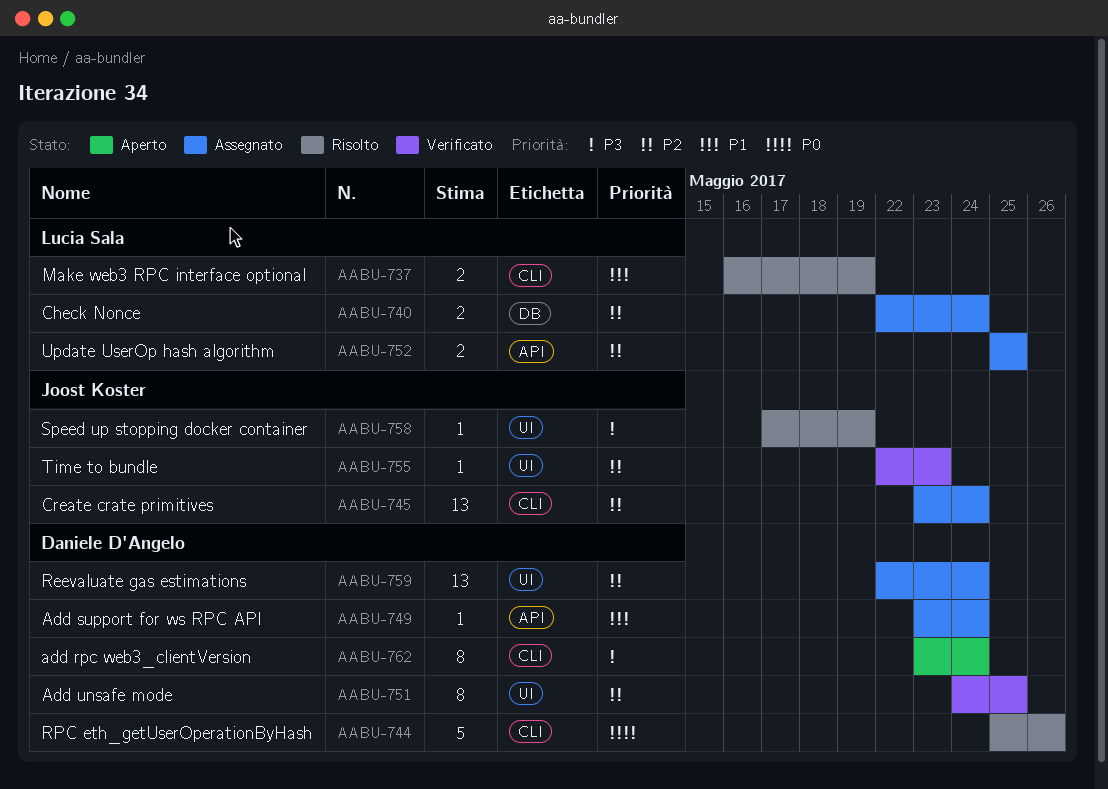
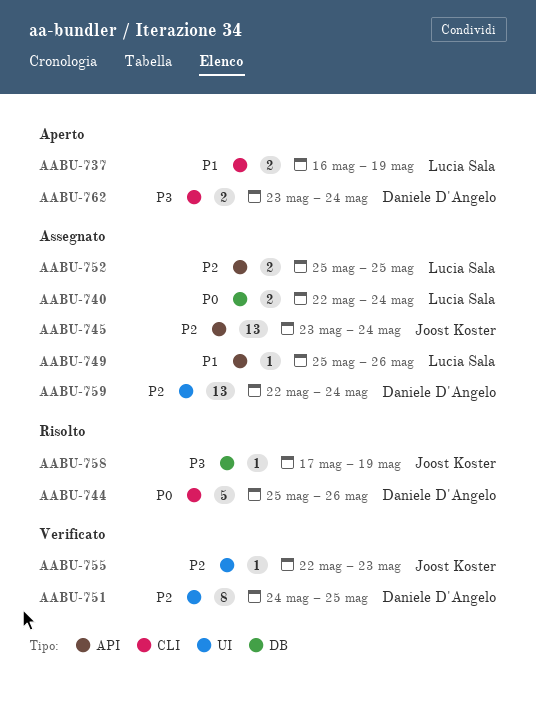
AABU-737, status: Risolto -> Aperto
AABU-740, priority: P2 -> P0
AABU-745, label: CLI -> API
AABU-749, owner: Daniele D'Angelo -> Lucia Sala
AABU-749, start: May 23 -> May 25
AABU-749, due: May 24 -> May 26
AABU-758, label: UI -> DB
AABU-762, estimate: 8 -> 2

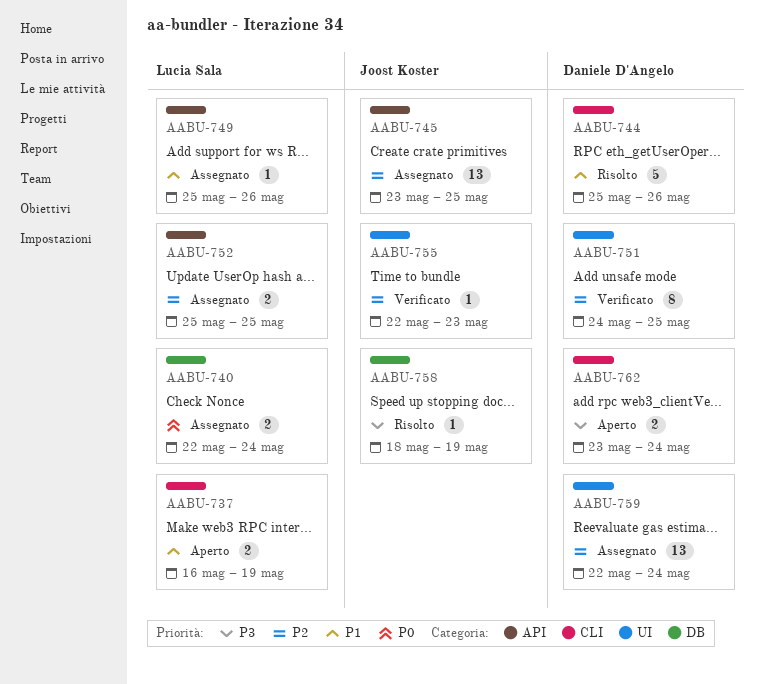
AABU-744, priority: P0 -> P1
AABU-745, due: May 24 -> May 25
AABU-758, start: May 17 -> May 18

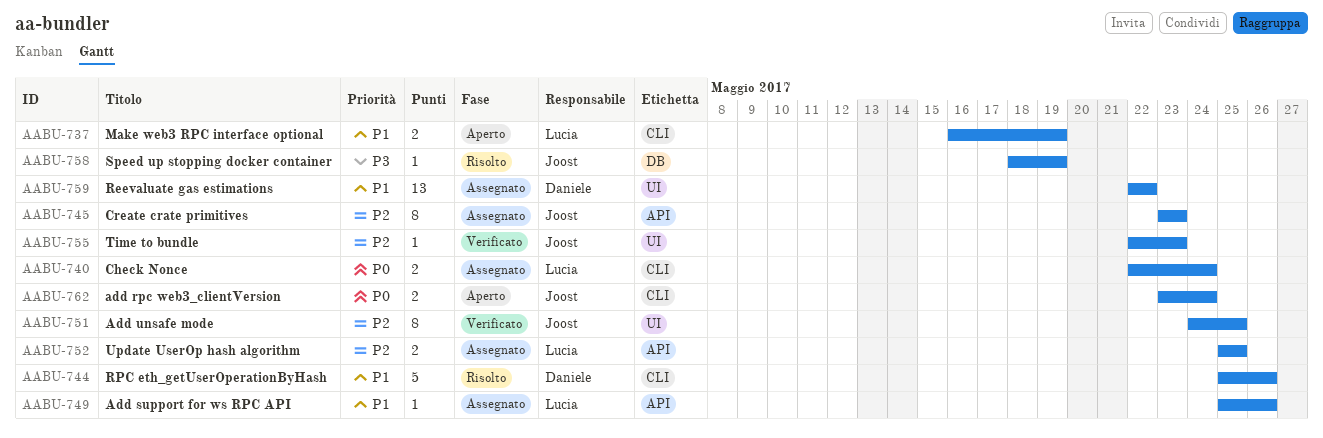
AABU-740, label: DB -> CLI
AABU-745, estimate: 13 -> 8
AABU-745, due: May 25 -> May 23
AABU-751, owner: Daniele D'Angelo -> Joost Koster
AABU-759, priority: P2 -> P1
AABU-759, due: May 24 -> May 22
AABU-762, owner: Daniele D'Angelo -> Joost Koster
AABU-762, priority: P3 -> P0

